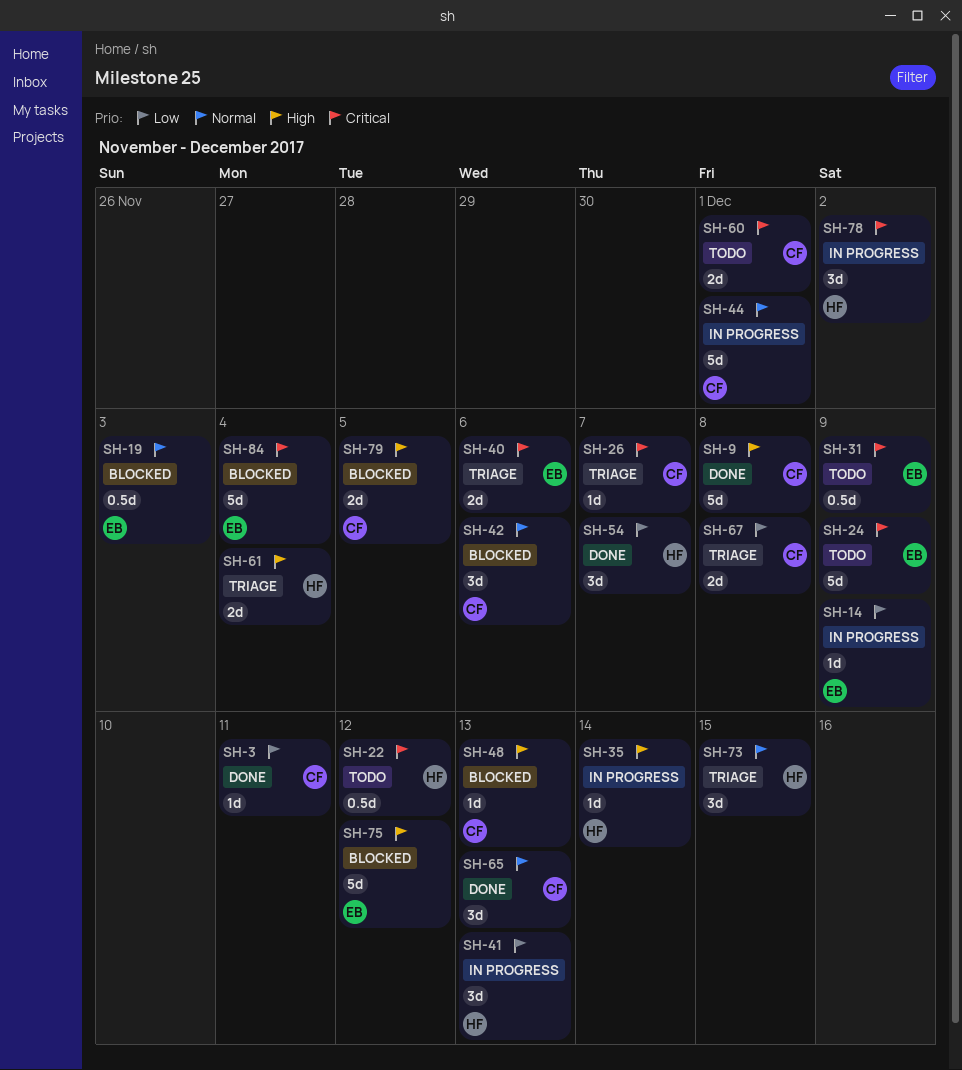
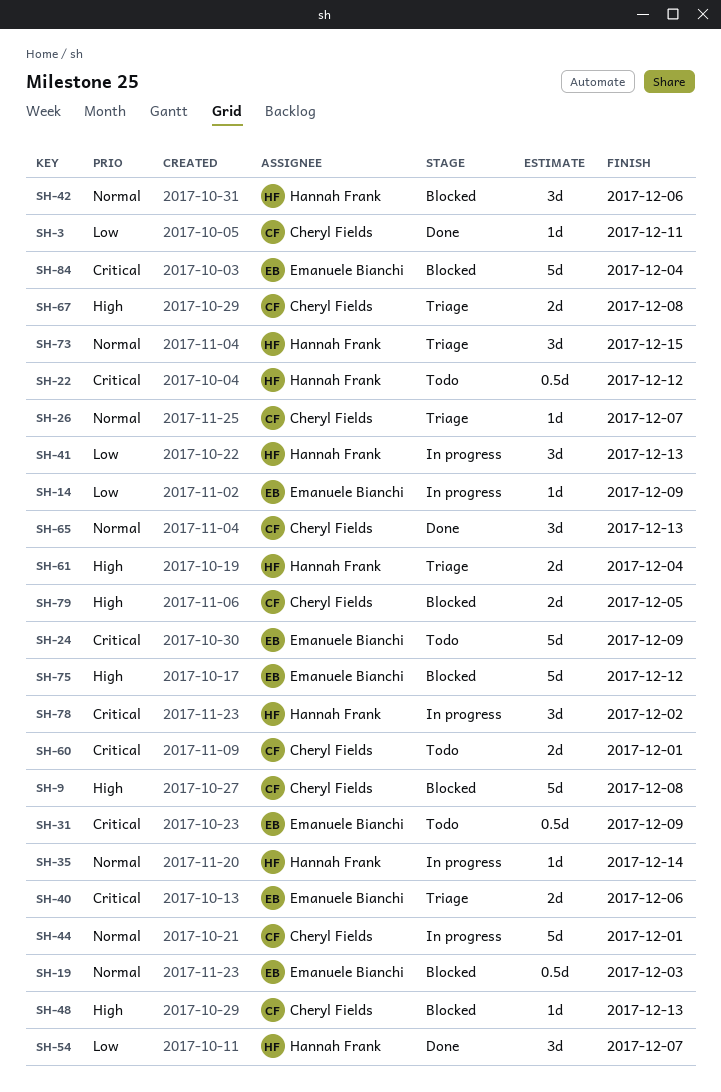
SH-9, status: Done -> Blocked
SH-26, priority: Critical -> Normal
SH-35, priority: High -> Normal
SH-42, owner: Cheryl Fields -> Hannah Frank
SH-67, priority: Low -> High

